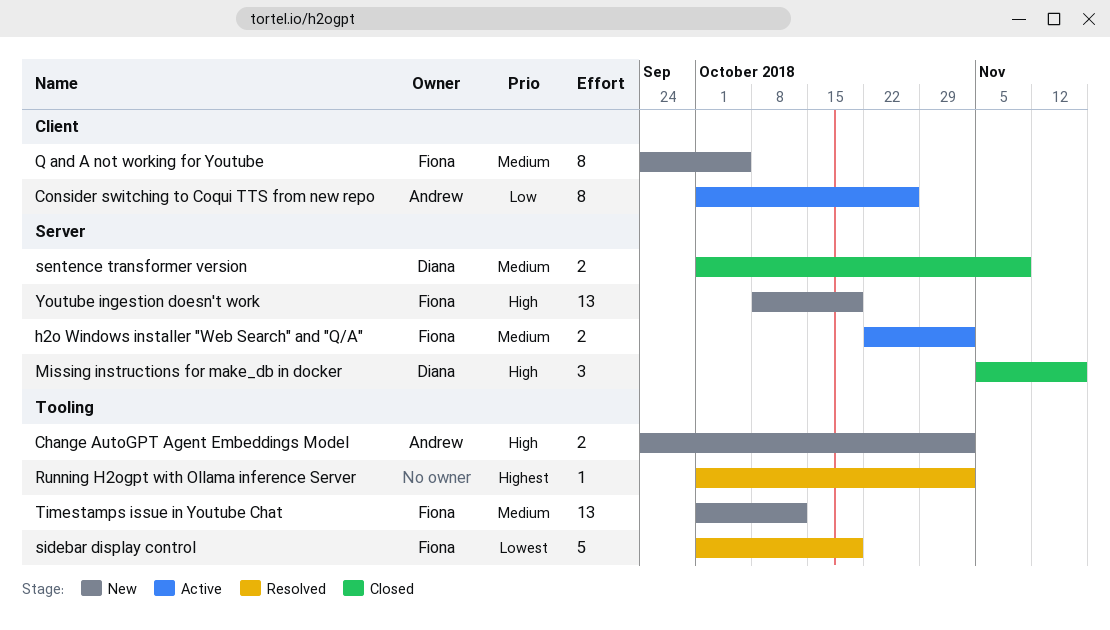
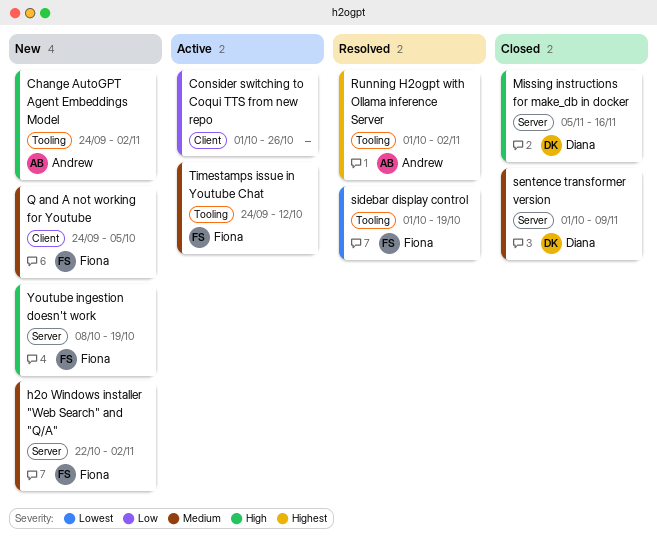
Consider switching to Coqui TTS from new repo, owner: Andrew -> none
h2o Windows installer "Web Search" and "Q/A", status: Active -> New
Running H2ogpt with Ollama inference Server, owner: none -> Andrew
Timestamps issue in Youtube Chat, status: New -> Active
Timestamps issue in Youtube Chat, start: Oct 1 -> Sep 24

